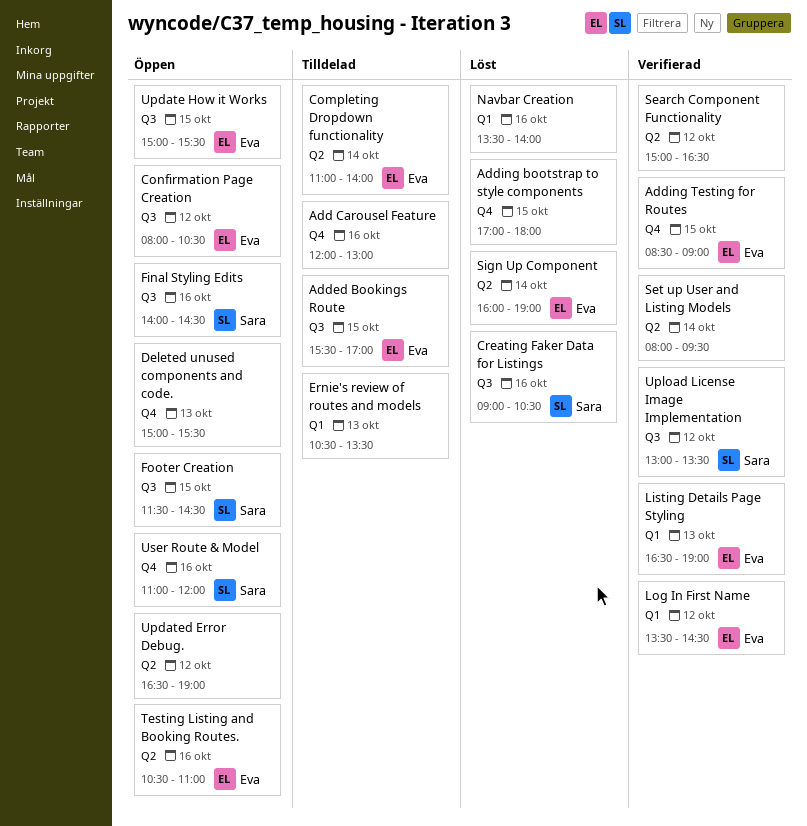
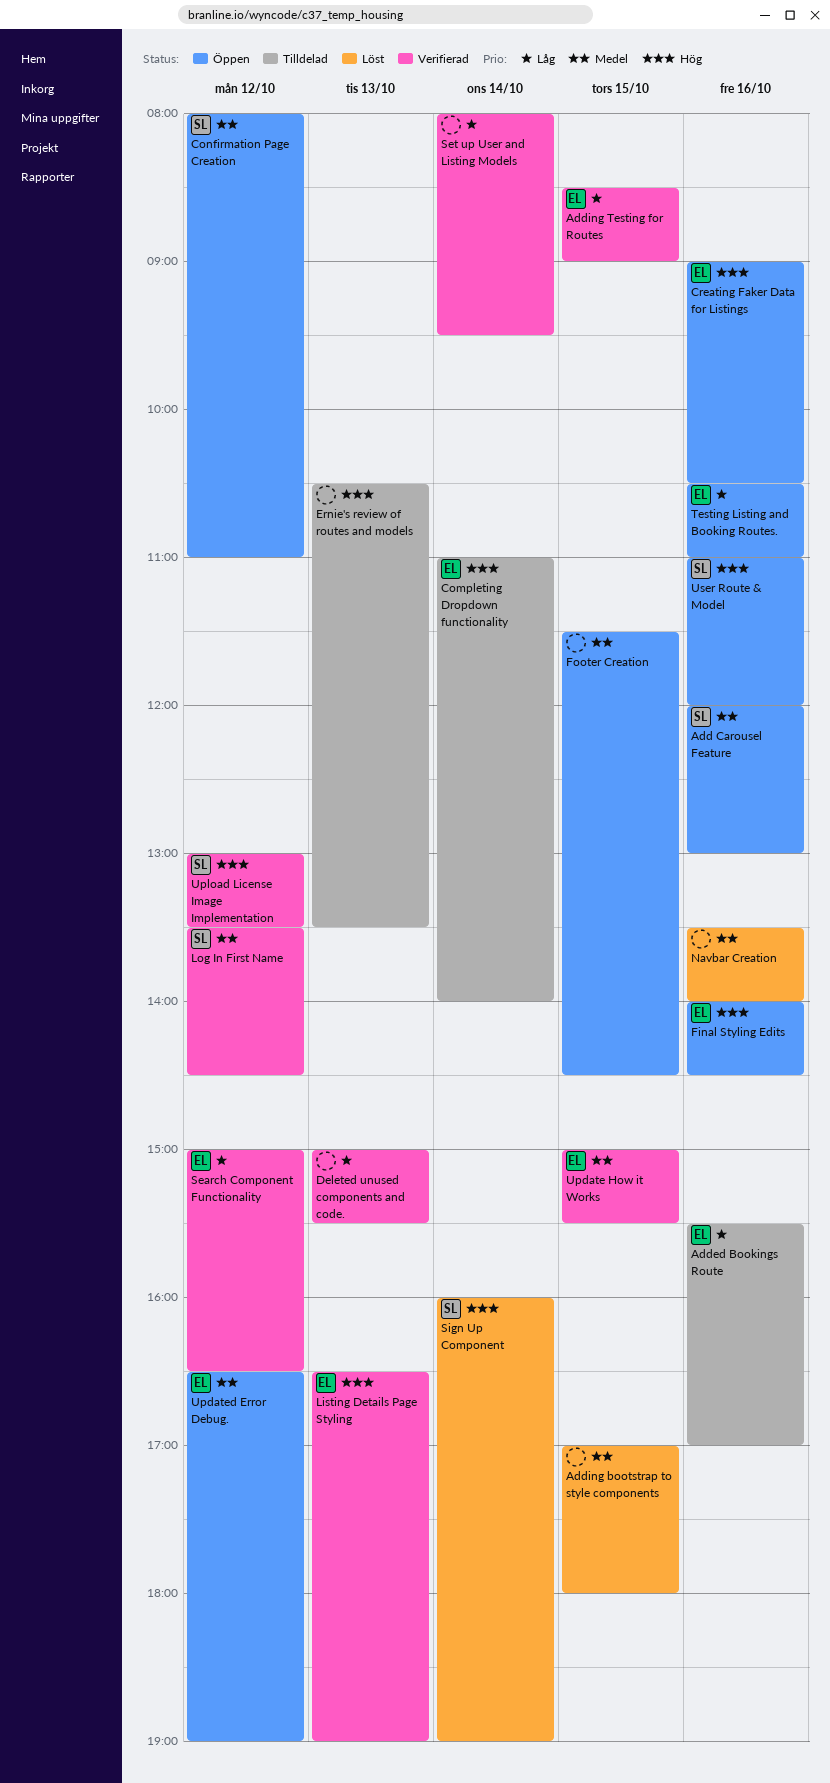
Add Carousel Feature, status: Tilldelad -> Öppen
Add Carousel Feature, owner: none -> Sara
Added Bookings Route, day: Oct 15 -> Oct 16
Confirmation Page Creation, owner: Eva -> Sara
Confirmation Page Creation, ends: 10:30 -> 11:00
Creating Faker Data for Listings, status: Löst -> Öppen
Creating Faker Data for Listings, owner: Sara -> Eva
Deleted unused components and code., status: Öppen -> Verifierad
Final Styling Edits, owner: Sara -> Eva
Footer Creation, owner: Sara -> none
Log In First Name, owner: Eva -> Sara
Search Component Functionality, owner: none -> Eva
Sign Up Component, owner: Eva -> Sara
Update How it Works, status: Öppen -> Verifierad
Updated Error Debug., owner: none -> Eva

